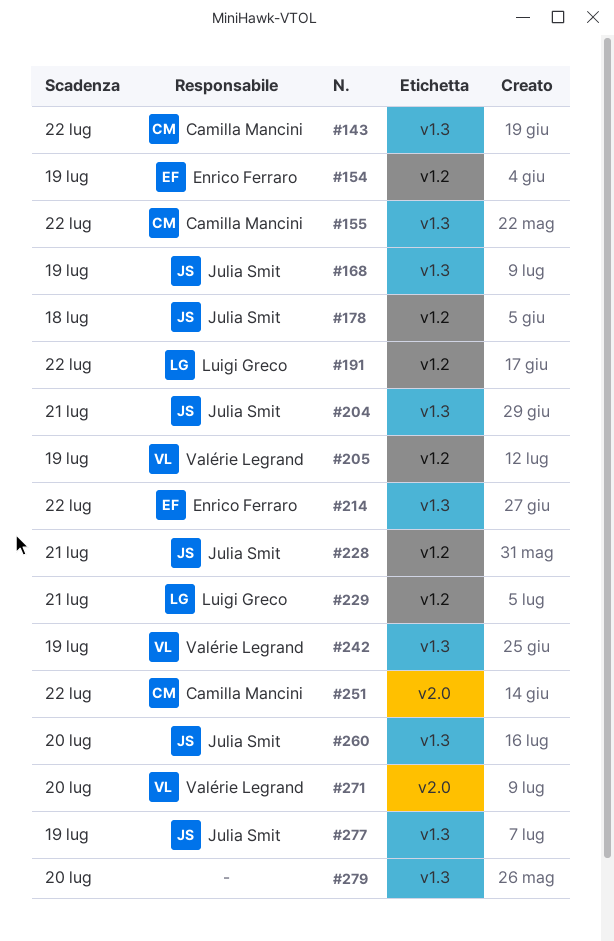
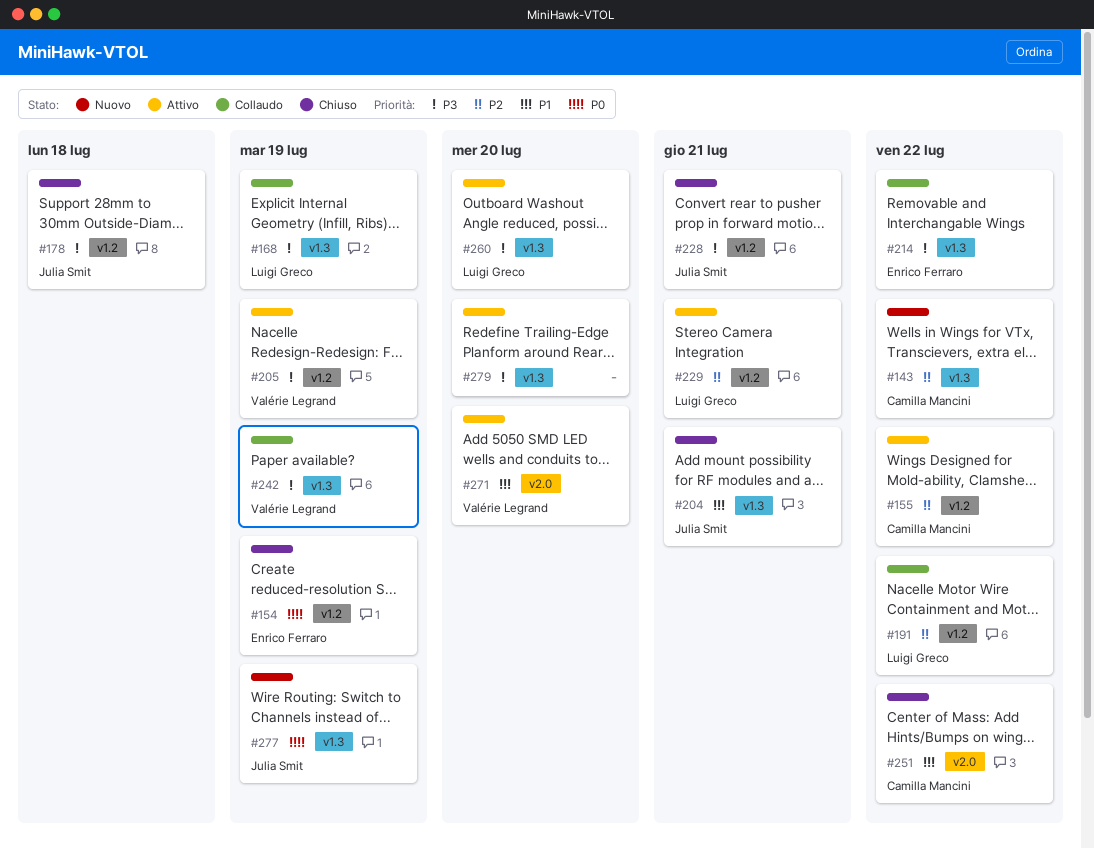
#155, label: v1.3 -> v1.2
#168, owner: Julia Smit -> Luigi Greco
#260, owner: Julia Smit -> Luigi Greco

